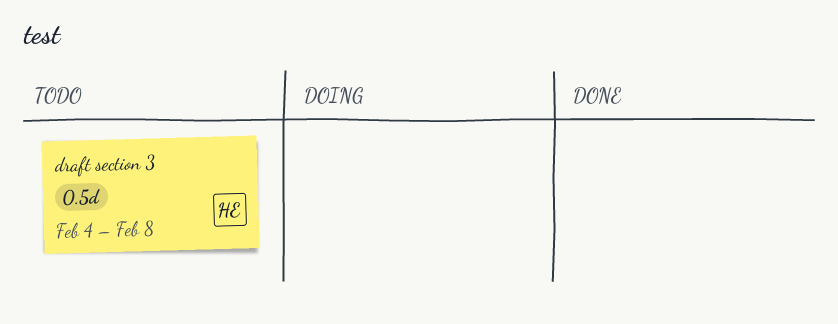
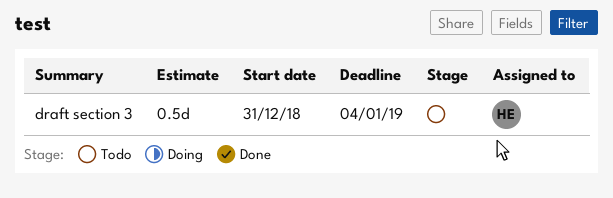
draft section 3, start: Feb 4 -> Dec 31
draft section 3, due: Feb 8 -> Jan 4

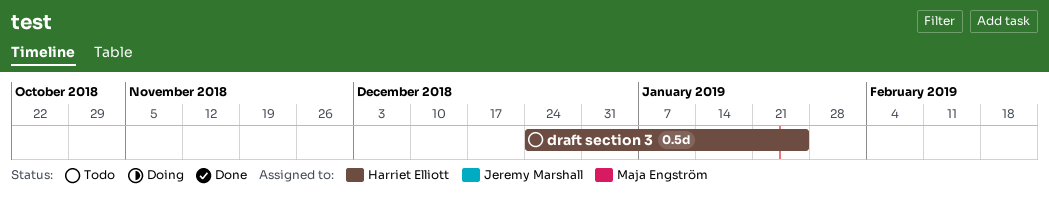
draft section 3, start: Dec 31 -> Dec 24
draft section 3, due: Jan 4 -> Jan 25

